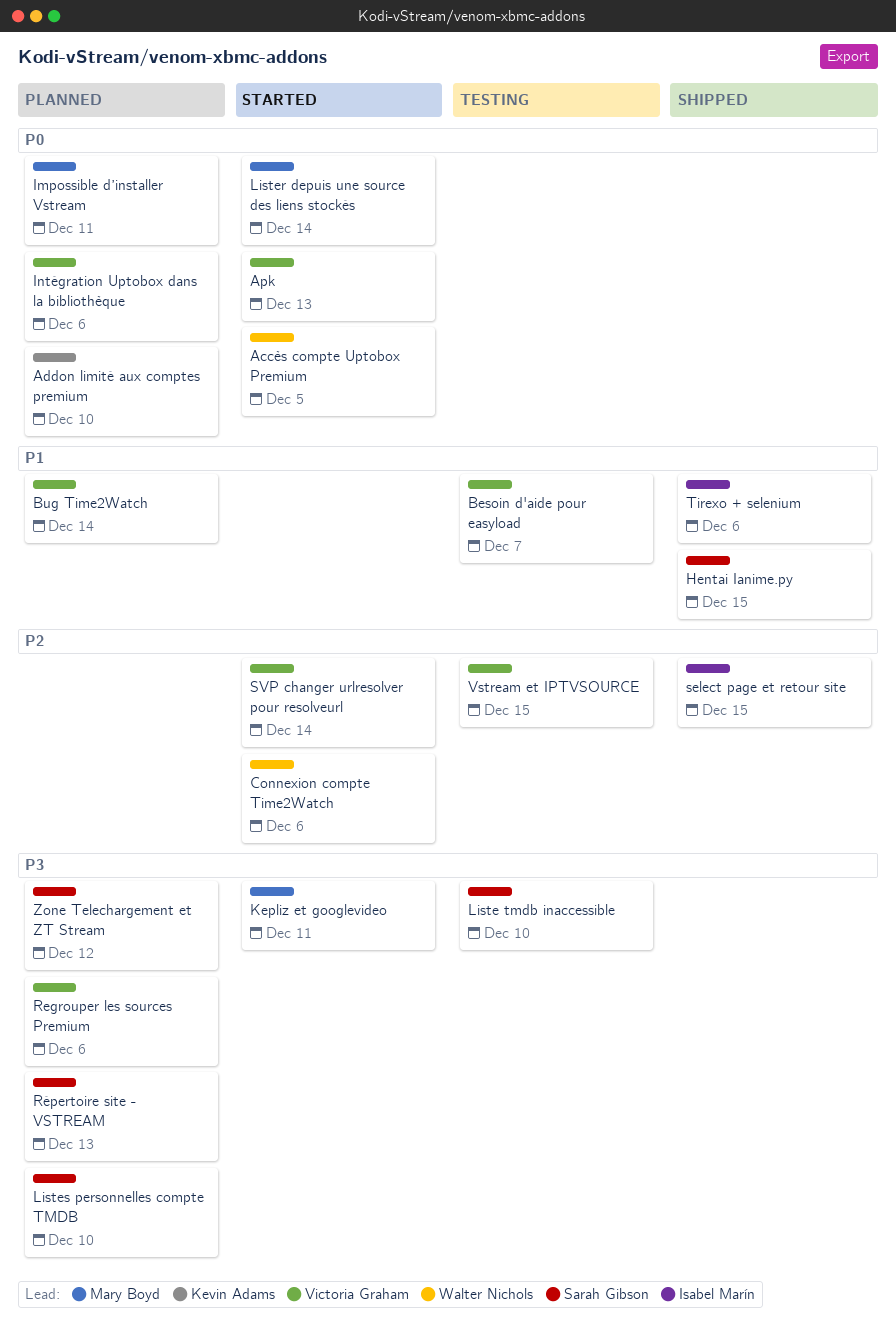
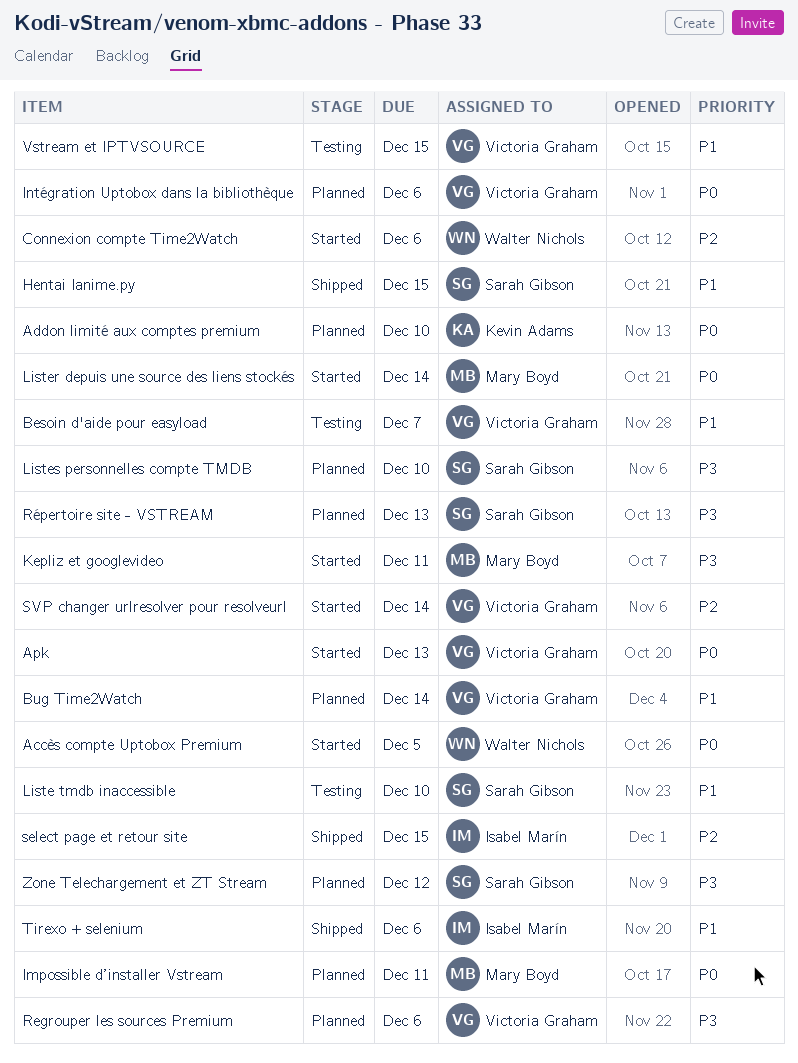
Liste tmdb inaccessible, priority: P3 -> P1
Vstream et IPTVSOURCE, priority: P2 -> P1

